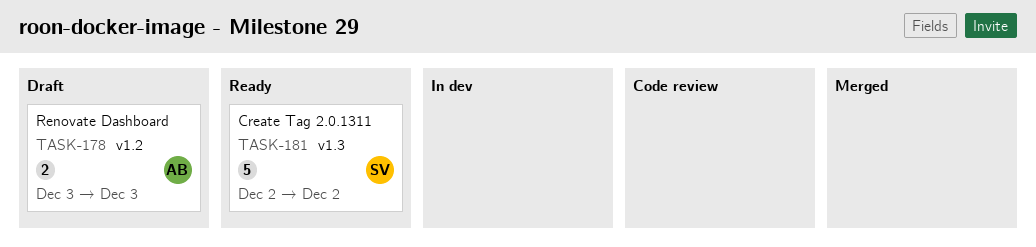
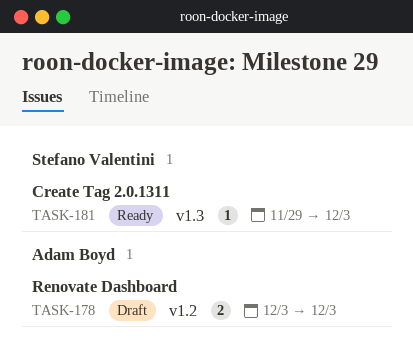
TASK-181, estimate: 5 -> 1
TASK-181, start: Dec 2 -> Nov 29
TASK-181, due: Dec 2 -> Dec 3

